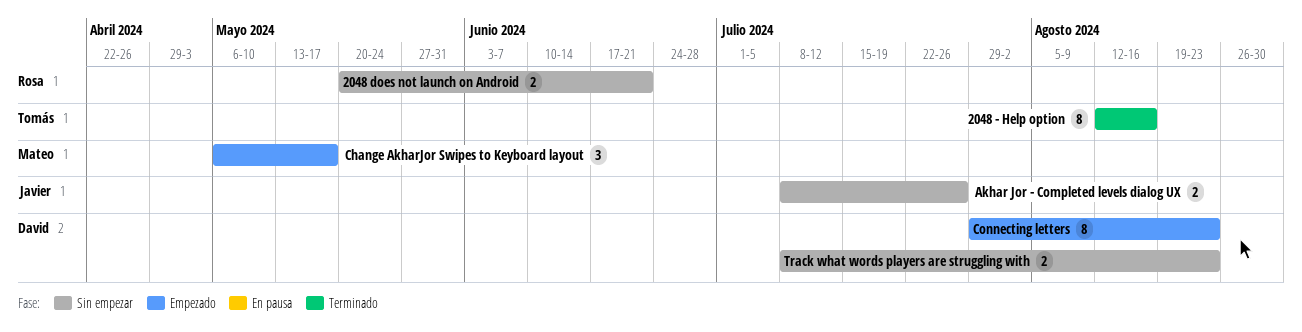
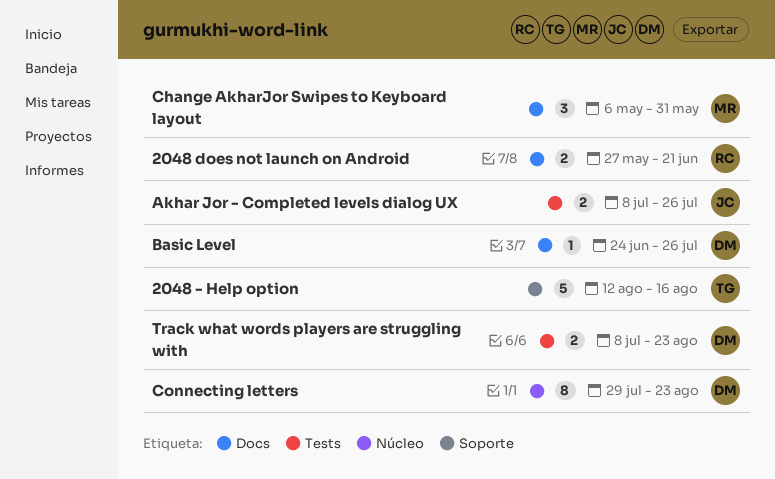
2048 - Help option, estimate: 8 -> 5
2048 does not launch on Android, start: May 20 -> May 27
Basic Level: none -> present
Change AkharJor Swipes to Keyboard layout, due: May 17 -> May 31

